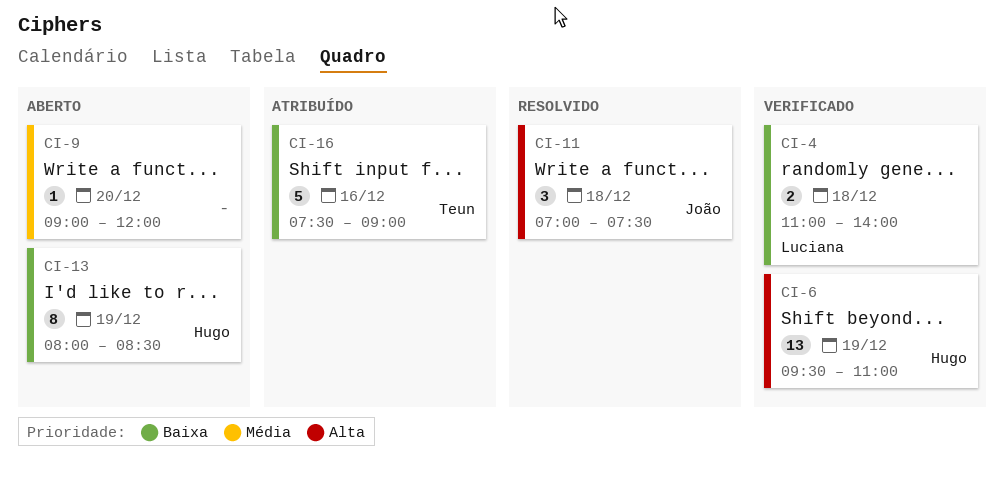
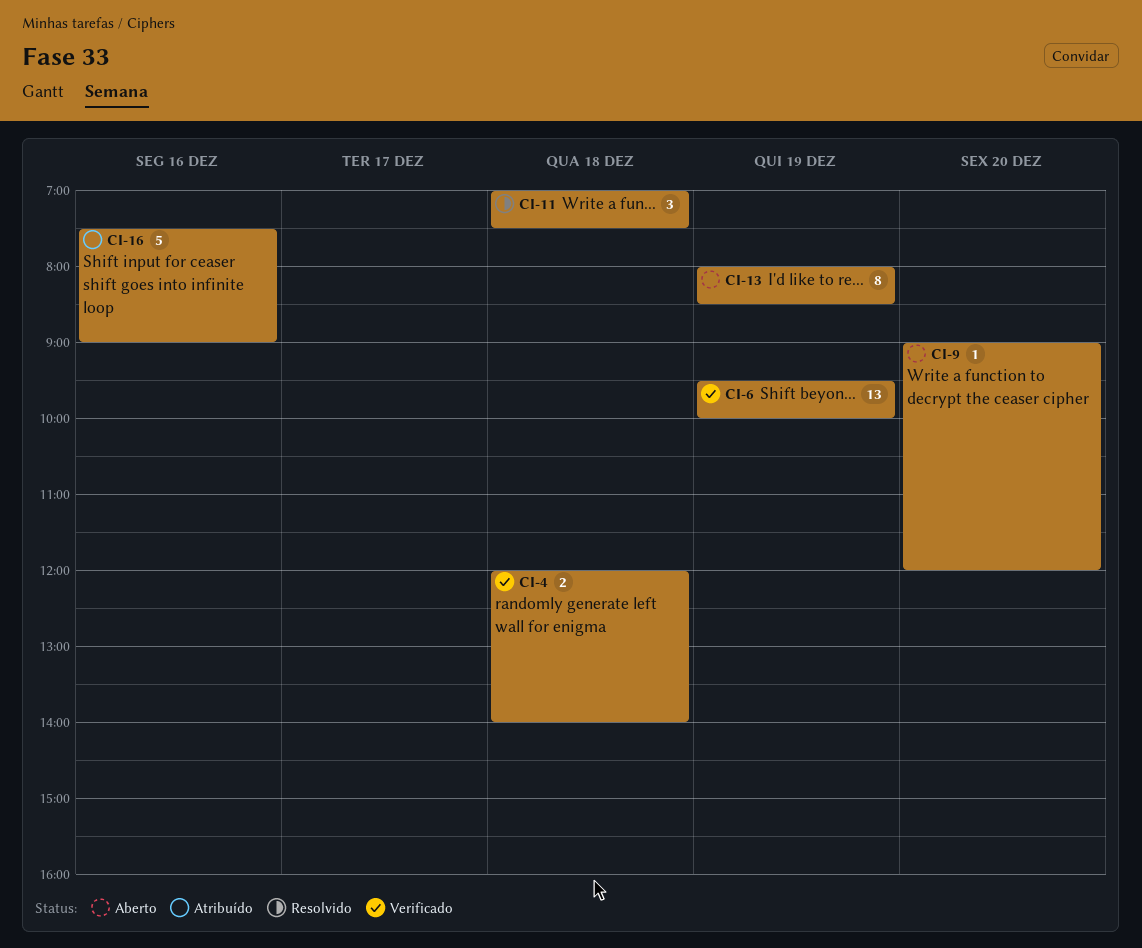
CI-4, begins: 11:00 -> 12:00
CI-6, ends: 11:00 -> 10:00

